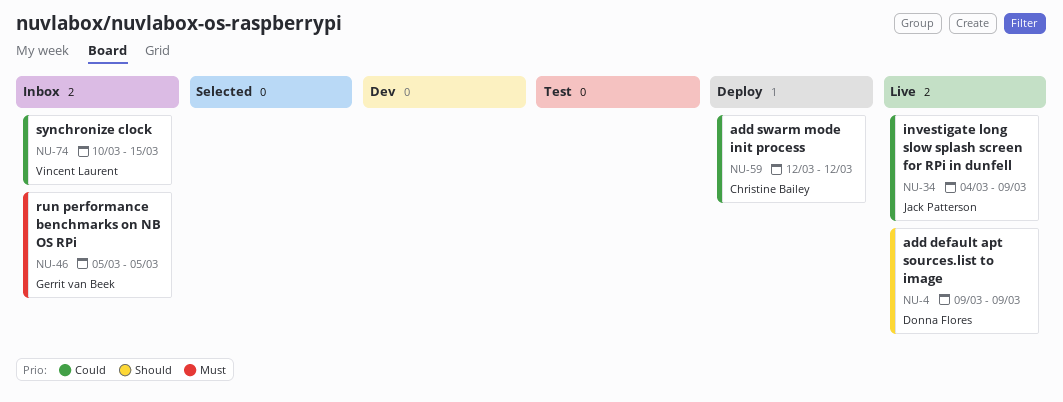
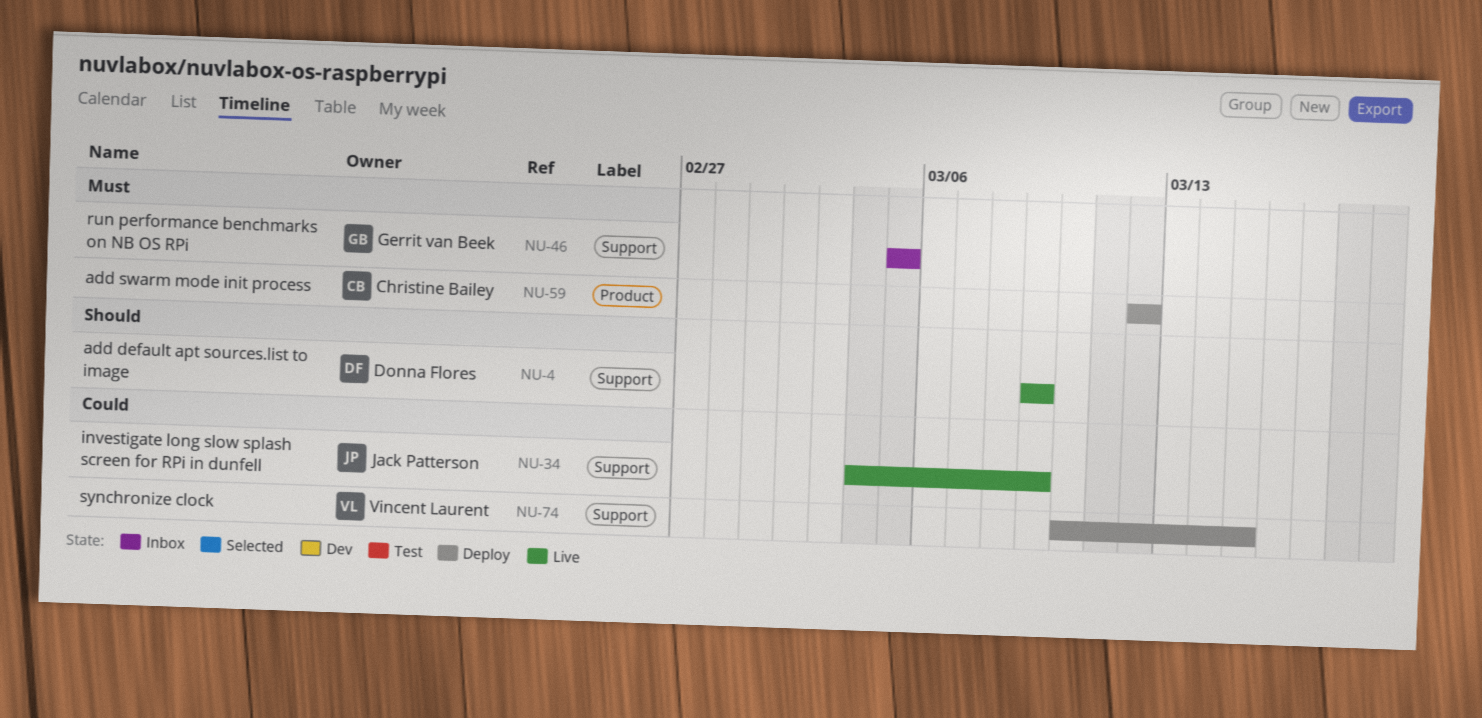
NU-59, priority: Could -> Must
NU-74, status: Inbox -> Deploy

